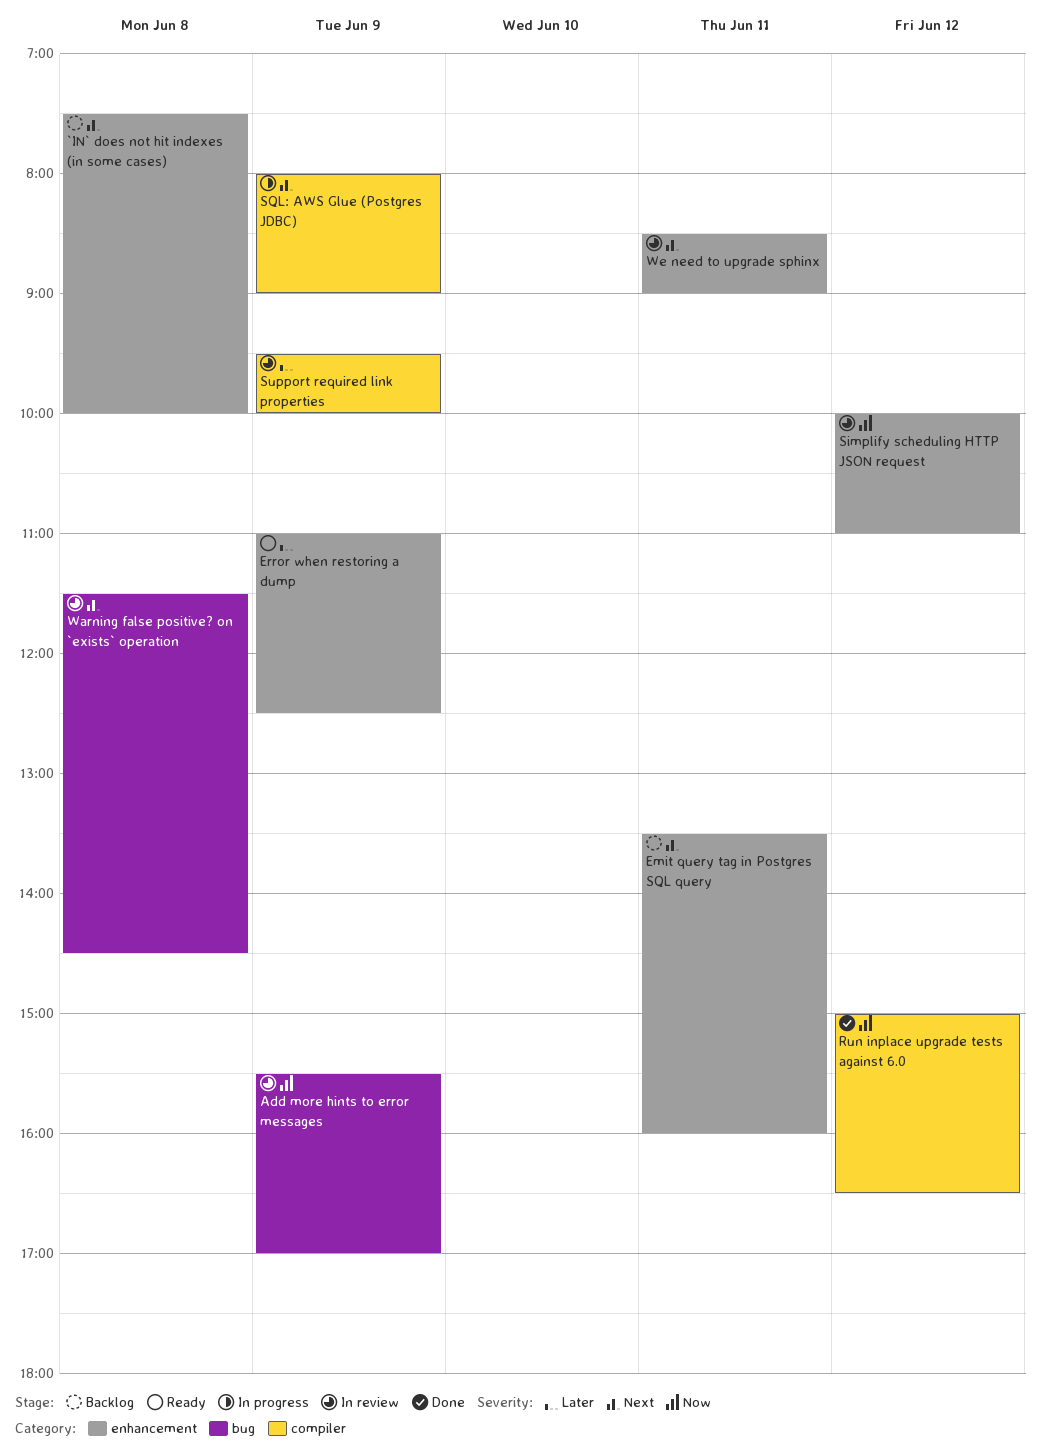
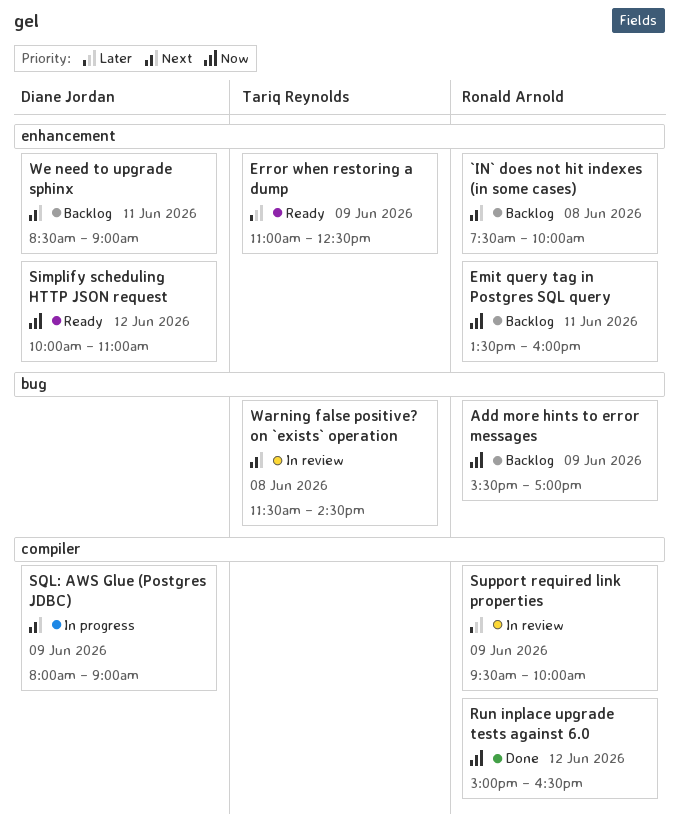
Add more hints to error messages, status: In review -> Backlog
Emit query tag in Postgres SQL query, priority: Next -> Now
Simplify scheduling HTTP JSON request, status: In review -> Ready
We need to upgrade sphinx, status: In review -> Backlog

